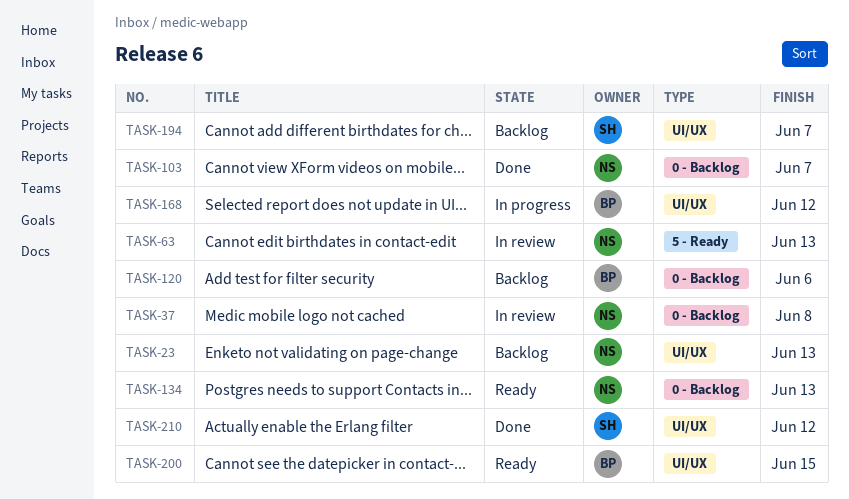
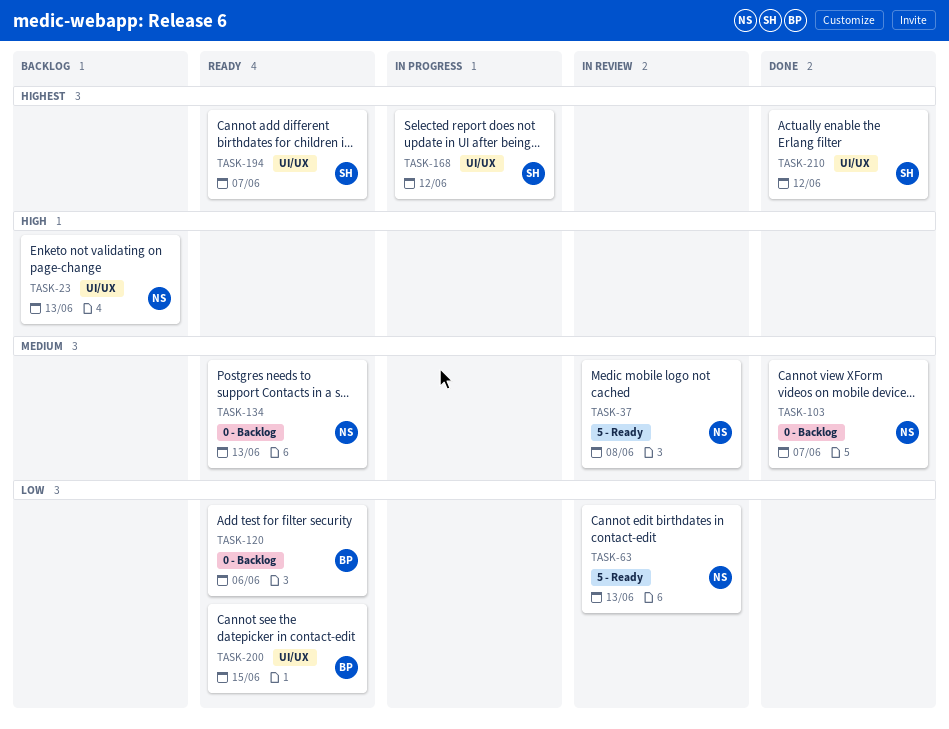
TASK-37, label: 0 - Backlog -> 5 - Ready
TASK-120, status: Backlog -> Ready
TASK-168, owner: BP -> SH
TASK-194, status: Backlog -> Ready

